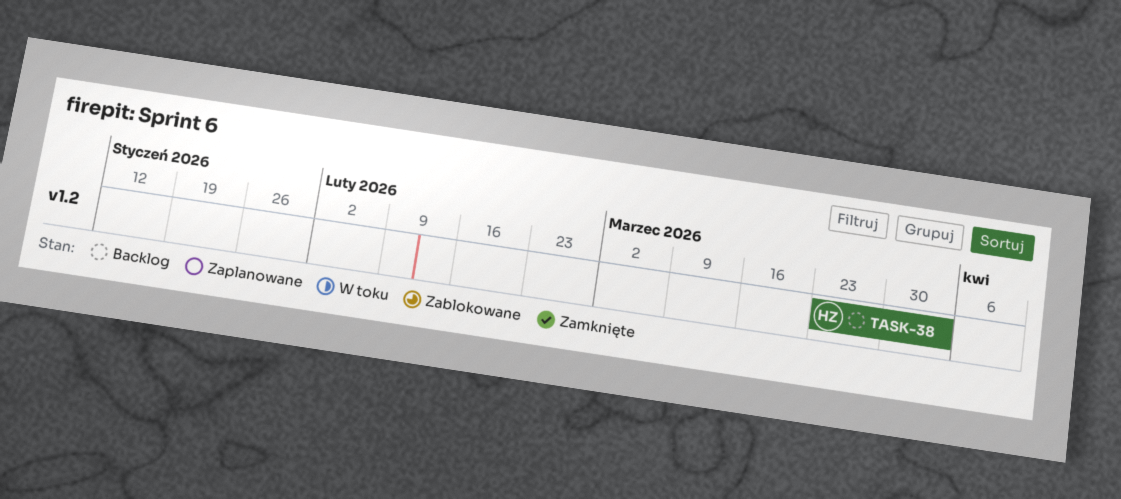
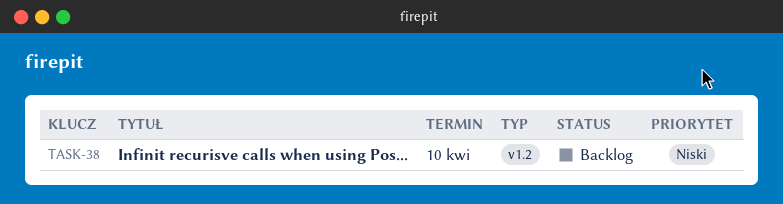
TASK-38, due: Apr 3 -> Apr 10

